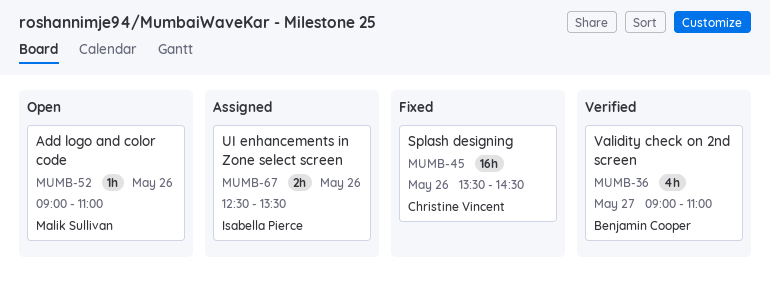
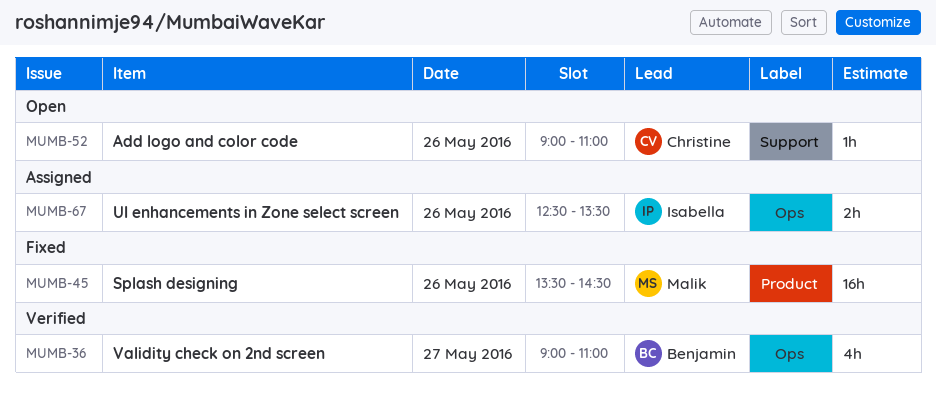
MUMB-45, owner: Christine Vincent -> Malik Sullivan
MUMB-52, owner: Malik Sullivan -> Christine Vincent

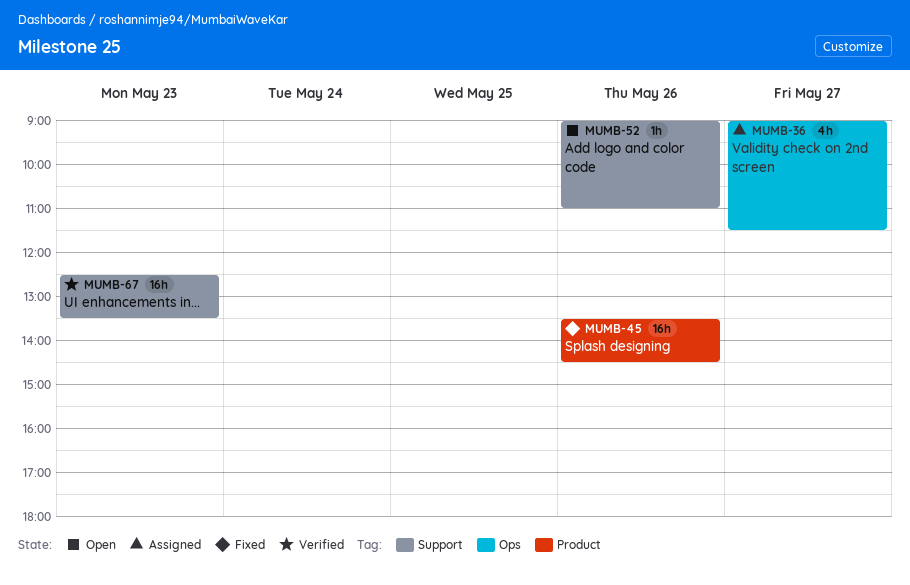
MUMB-36, status: Verified -> Assigned
MUMB-36, ends: 11:00 -> 11:30
MUMB-67, status: Assigned -> Verified
MUMB-67, label: Ops -> Support
MUMB-67, estimate: 2h -> 16h
MUMB-67, day: May 26 -> May 23

